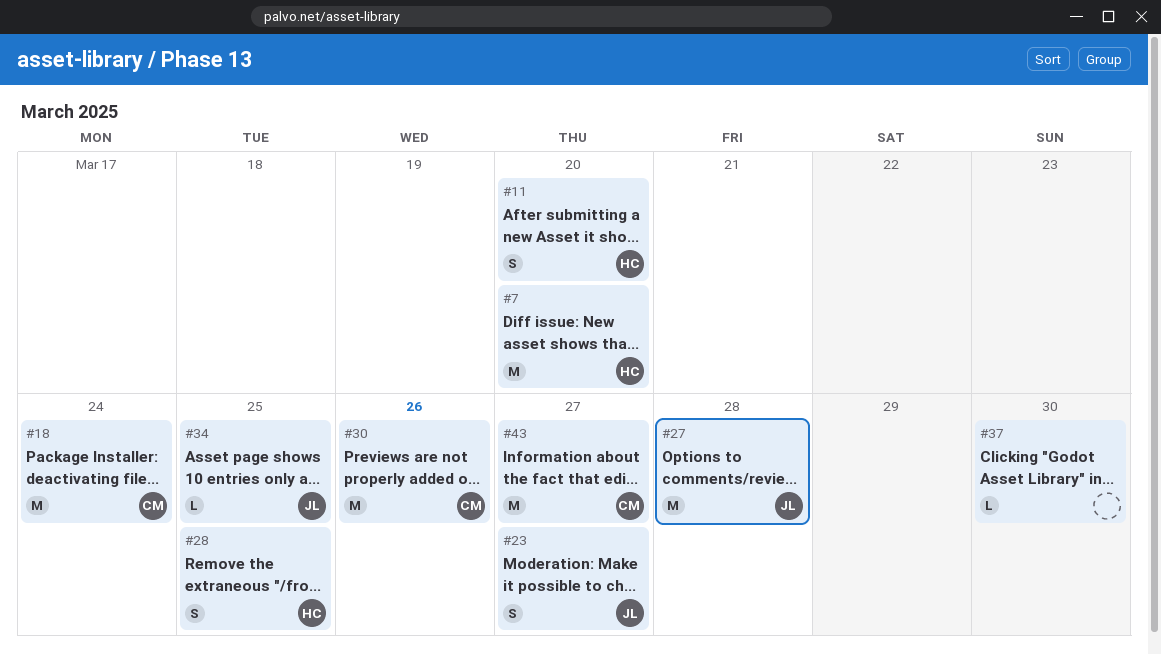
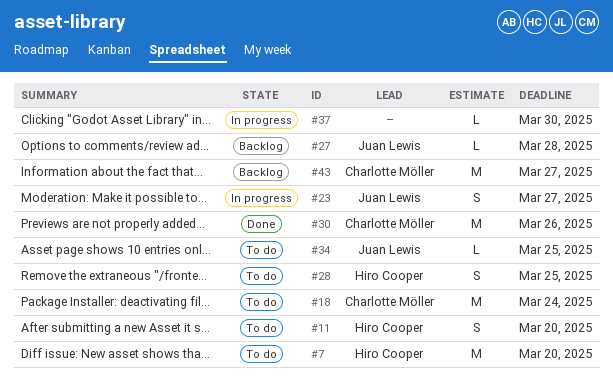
#27, estimate: M -> L

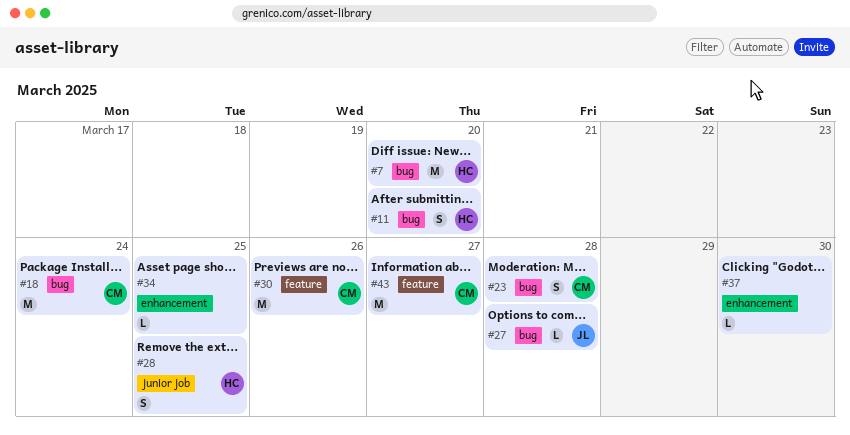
#23, owner: Juan Lewis -> Charlotte Möller
#23, due: Mar 27 -> Mar 28
#34, owner: Juan Lewis -> none

